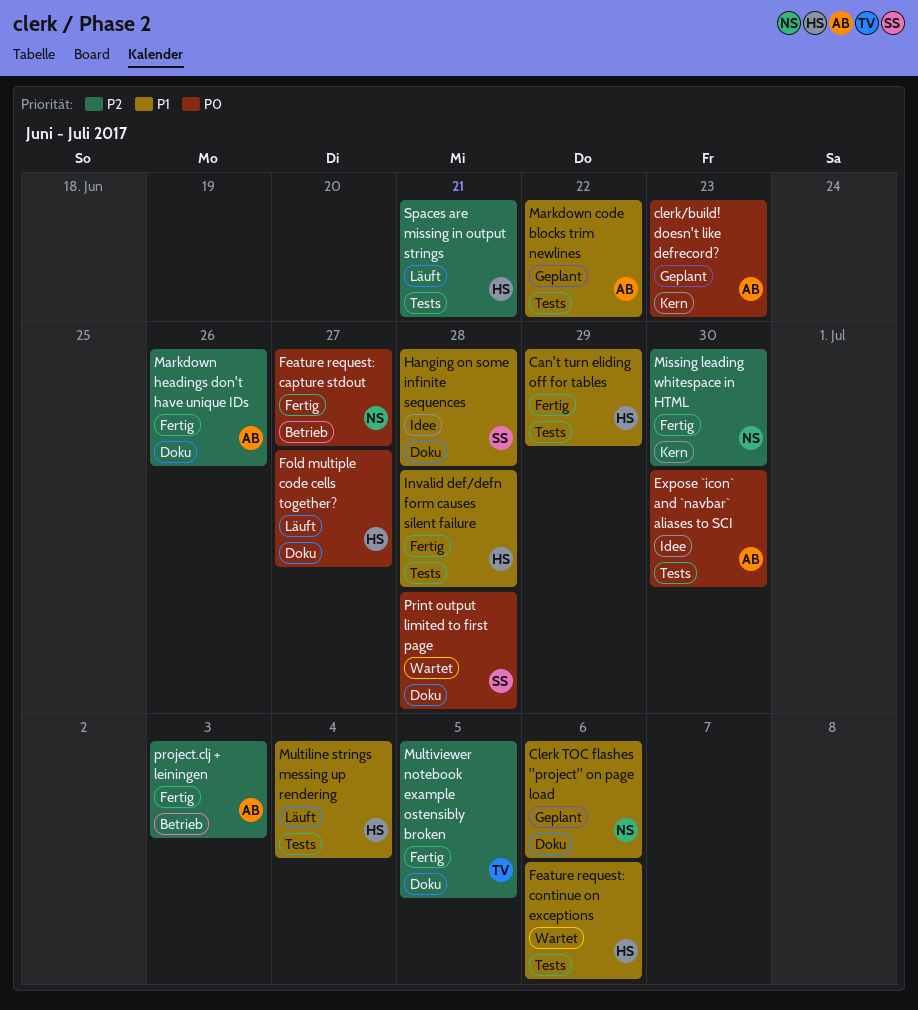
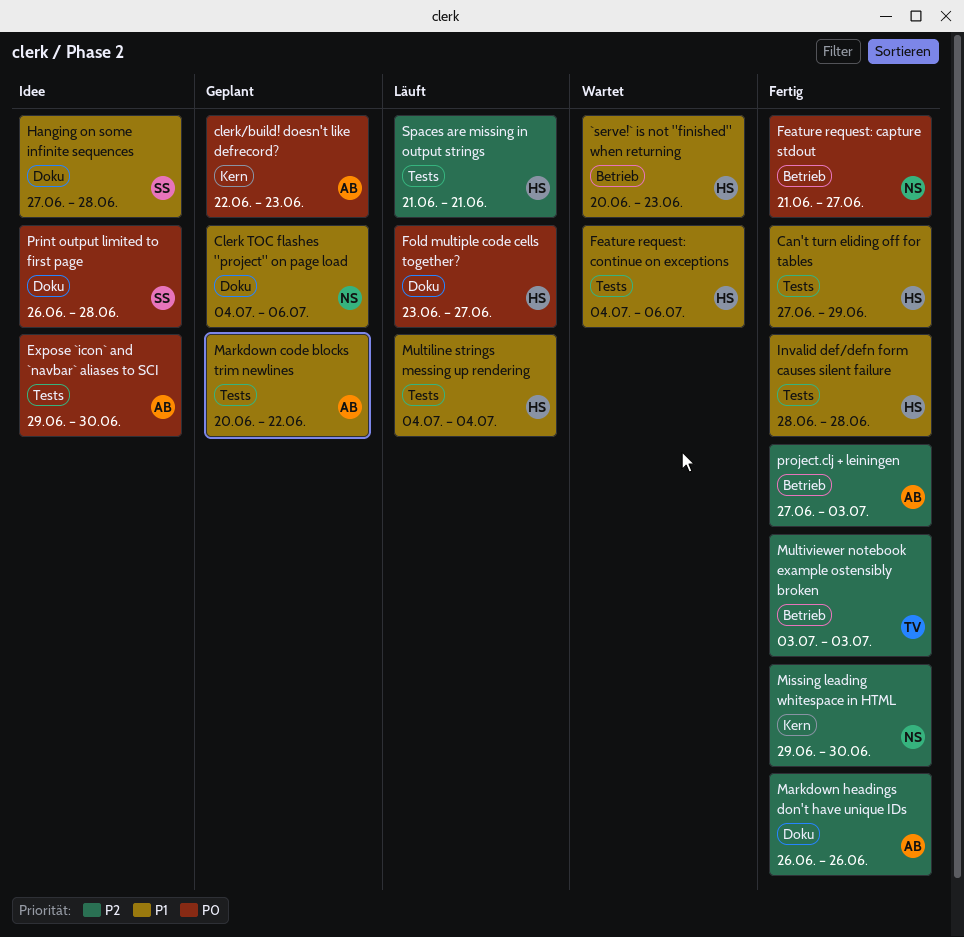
`serve!` is not "finished" when returning: none -> present
Multiviewer notebook example ostensibly broken, label: Doku -> Betrieb
Multiviewer notebook example ostensibly broken, due: Jul 5 -> Jul 3
Print output limited to first page, status: Wartet -> Idee

